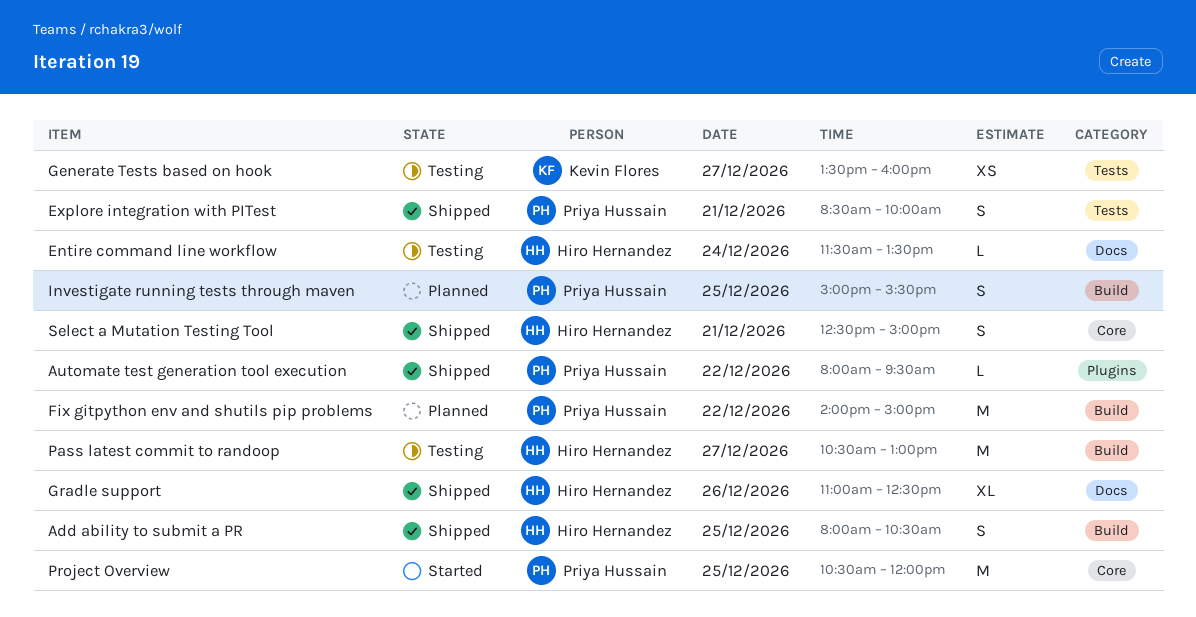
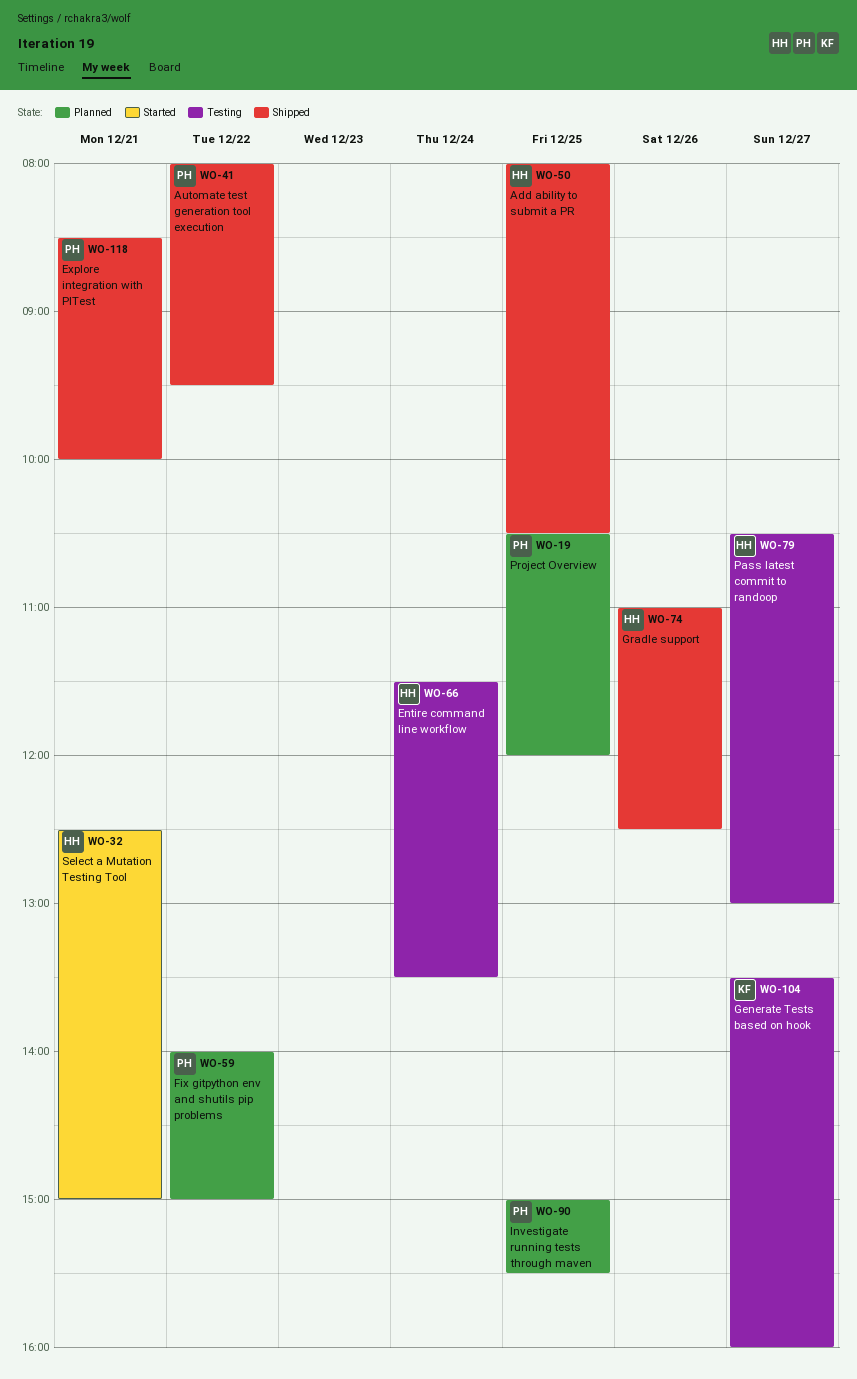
Project Overview, status: Started -> Planned
Select a Mutation Testing Tool, status: Shipped -> Started

